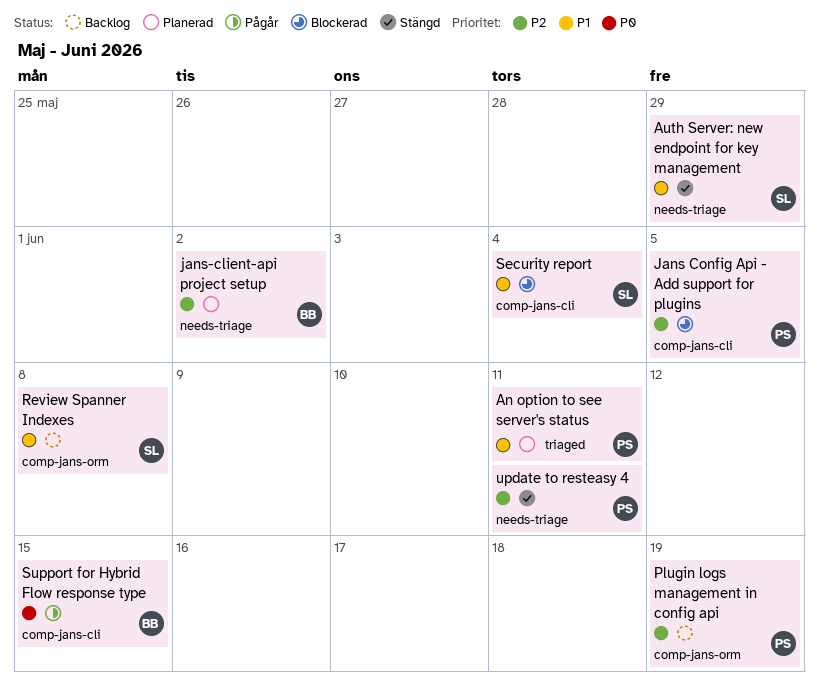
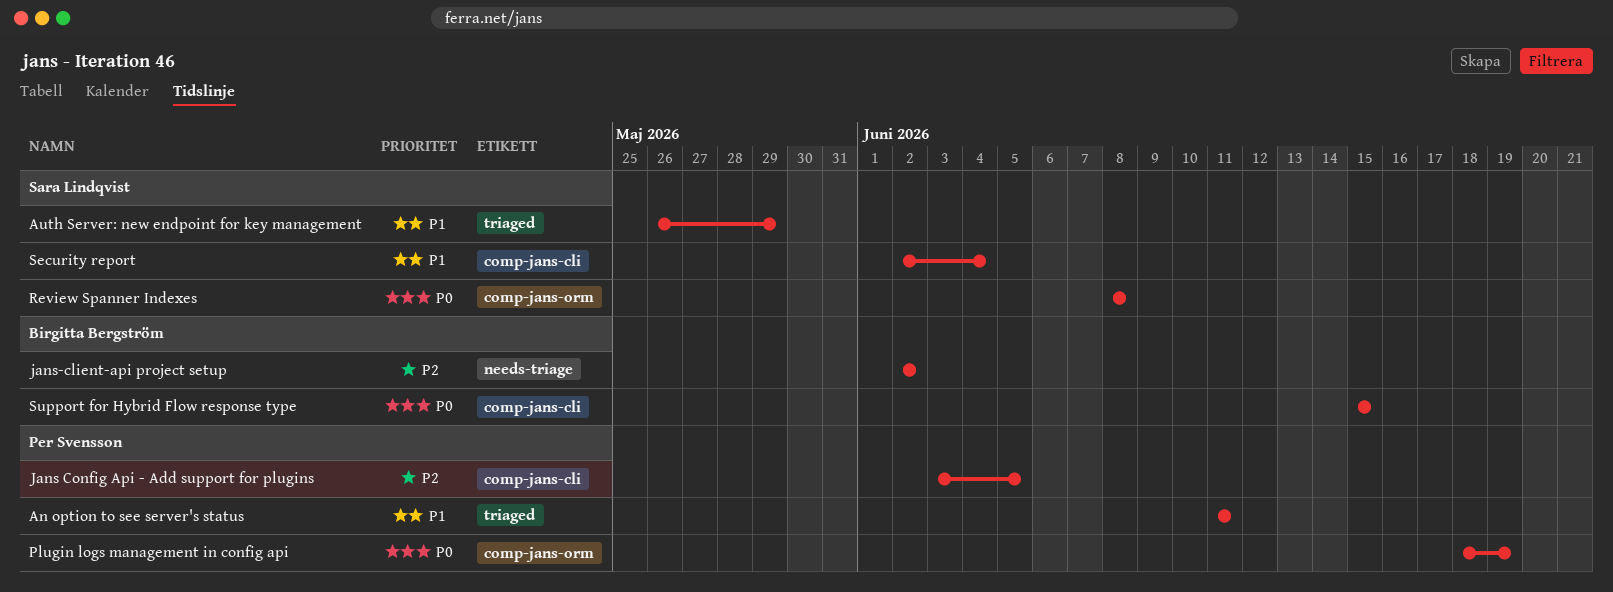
Auth Server: new endpoint for key management, label: needs-triage -> triaged
Plugin logs management in config api, priority: P2 -> P0
Review Spanner Indexes, priority: P1 -> P0
update to resteasy 4: present -> none

